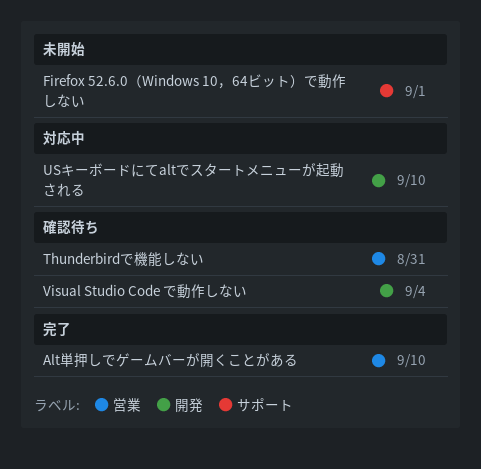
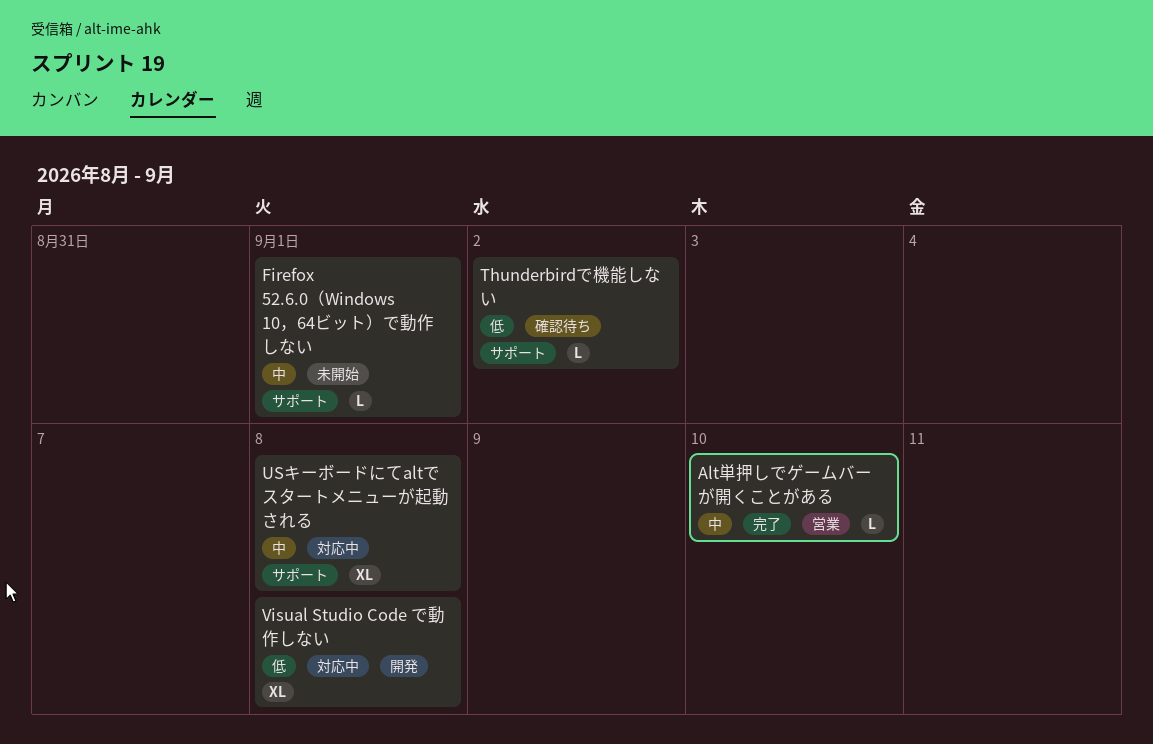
Thunderbirdで機能しない, label: 営業 -> サポート
Thunderbirdで機能しない, due: Aug 31 -> Sep 2
USキーボードにてaltでスタートメニューが起動される, label: 開発 -> サポート
USキーボードにてaltでスタートメニューが起動される, due: Sep 10 -> Sep 8
Visual Studio Code で動作しない, status: 確認待ち -> 対応中
Visual Studio Code で動作しない, due: Sep 4 -> Sep 8

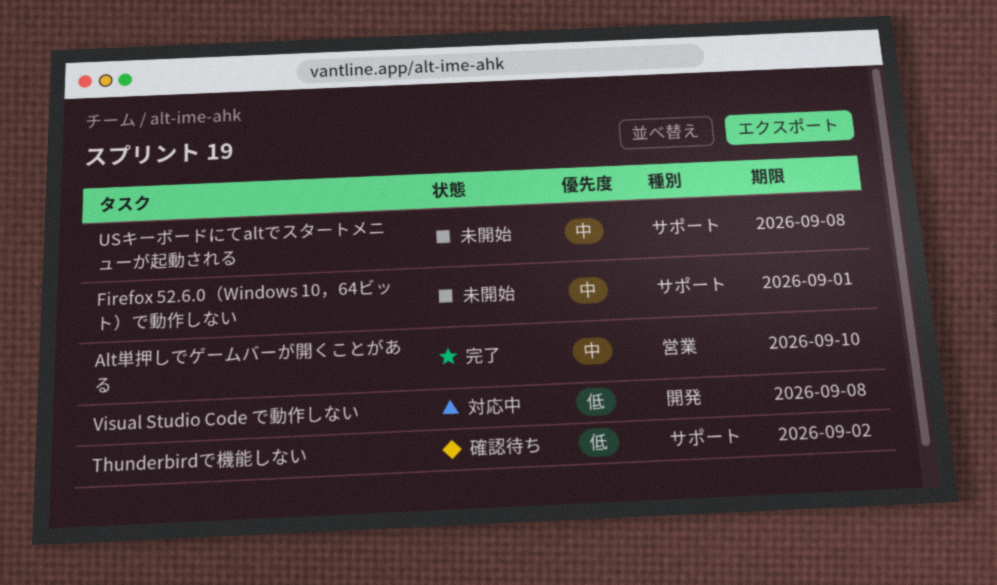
USキーボードにてaltでスタートメニューが起動される, status: 対応中 -> 未開始

